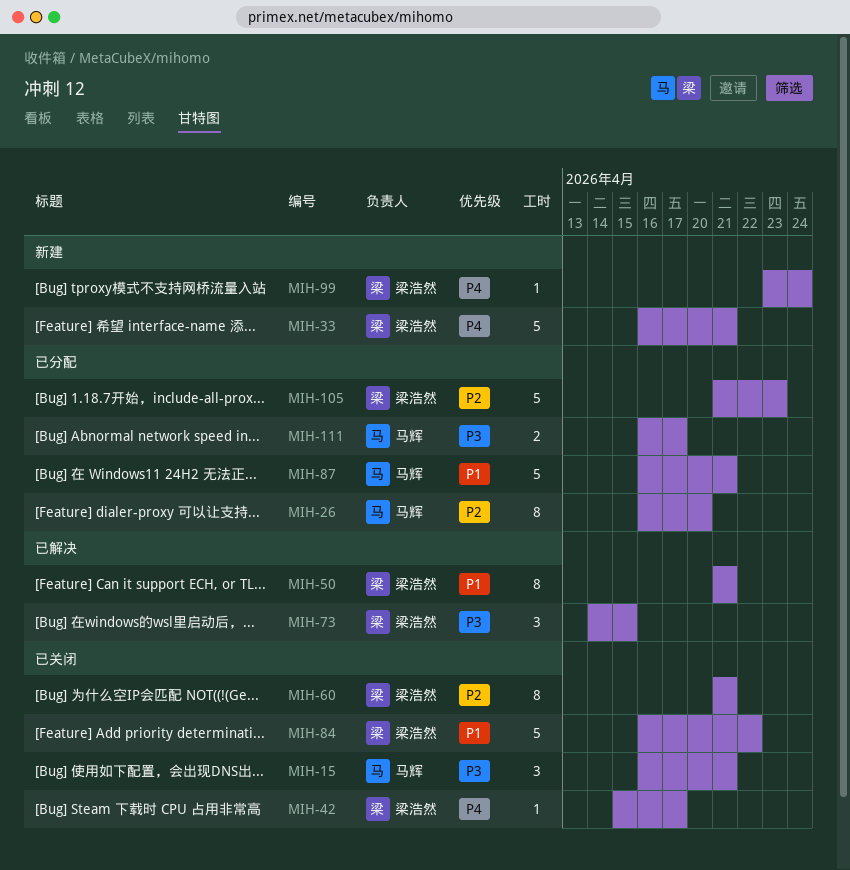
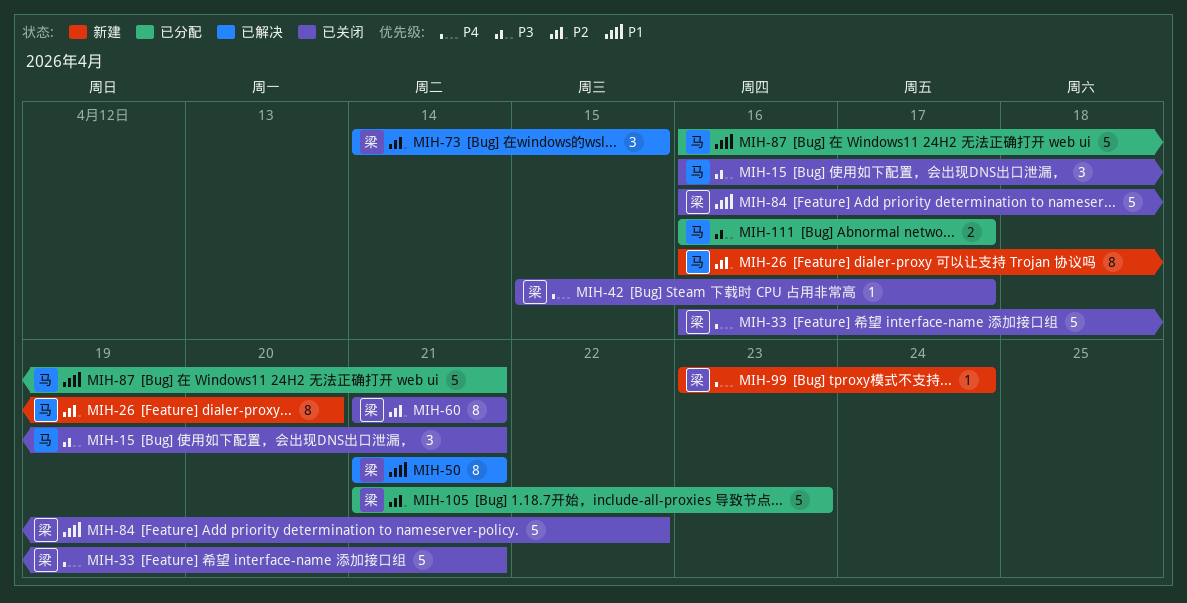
MIH-26, status: 已分配 -> 新建
MIH-33, status: 新建 -> 已关闭
MIH-73, priority: P3 -> P2

